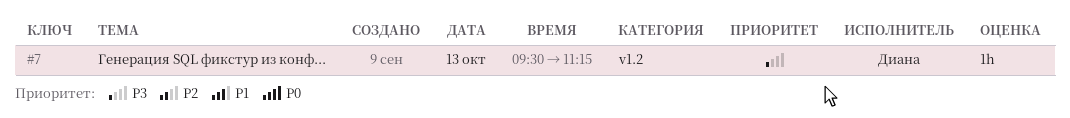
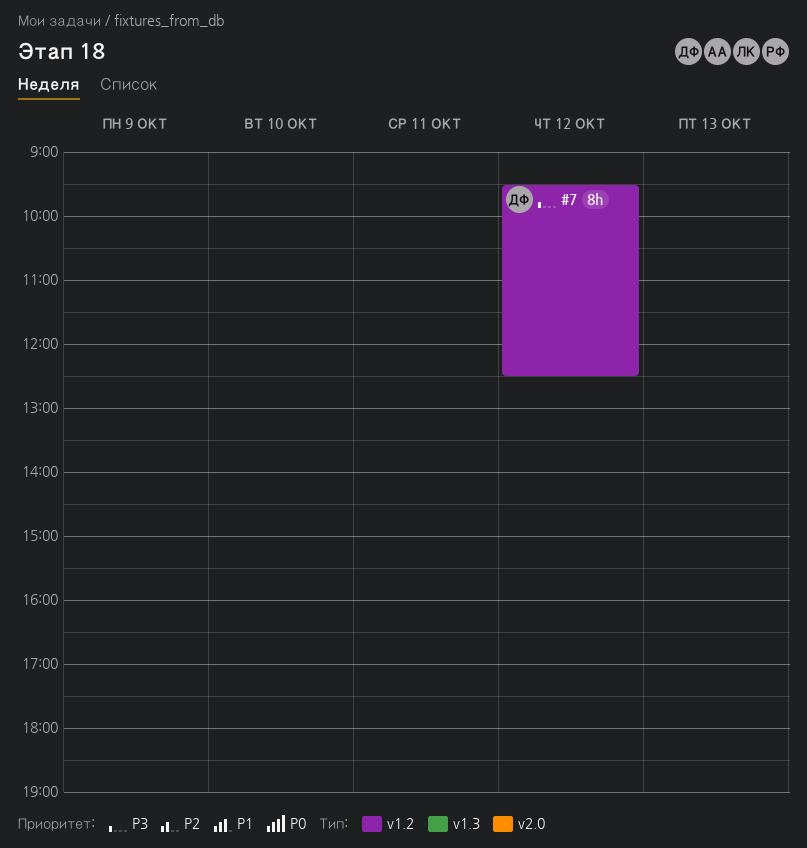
#7, estimate: 1h -> 8h
#7, day: Oct 13 -> Oct 12
#7, ends: 11:15 -> 12:30

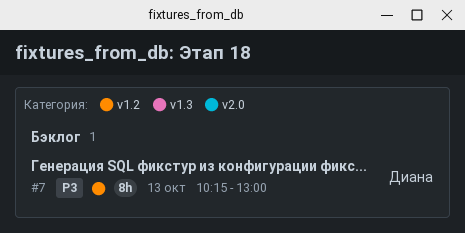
#7, day: Oct 12 -> Oct 13
#7, begins: 09:30 -> 10:15
#7, ends: 12:30 -> 13:00

